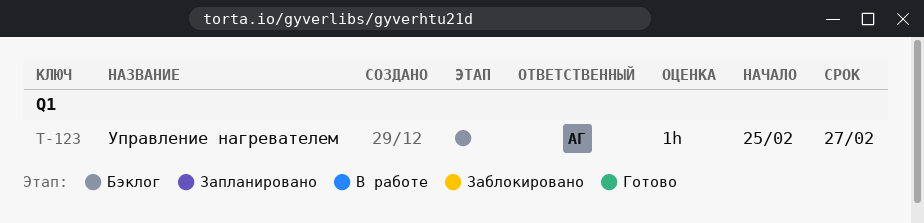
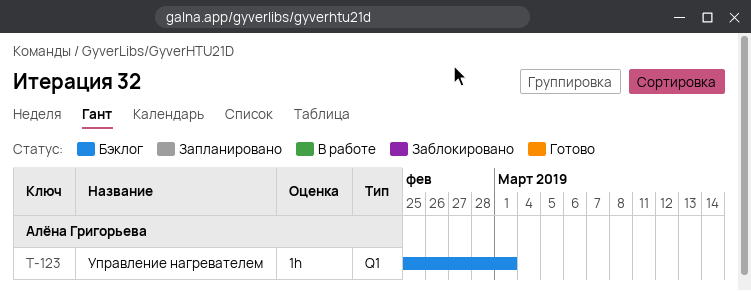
T-123, due: Feb 27 -> Mar 1

